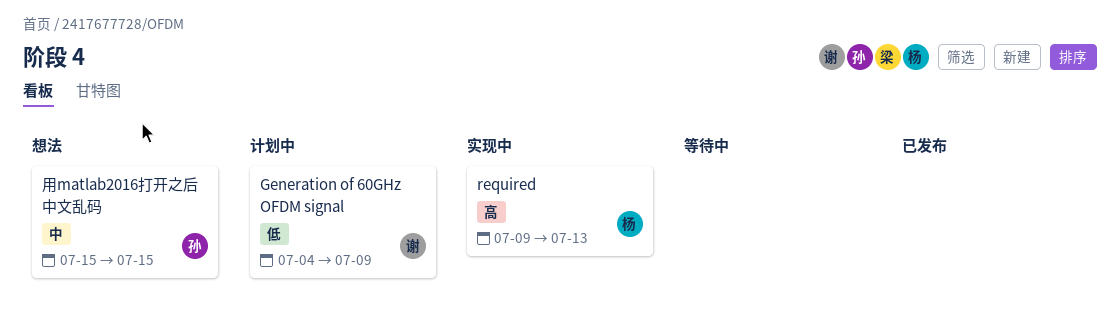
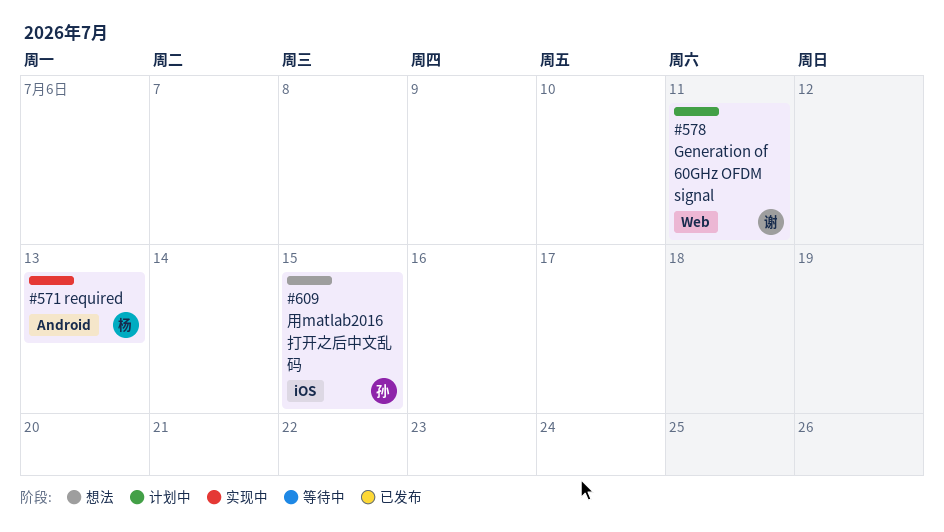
Generation of 60GHz OFDM signal, due: Jul 9 -> Jul 11

